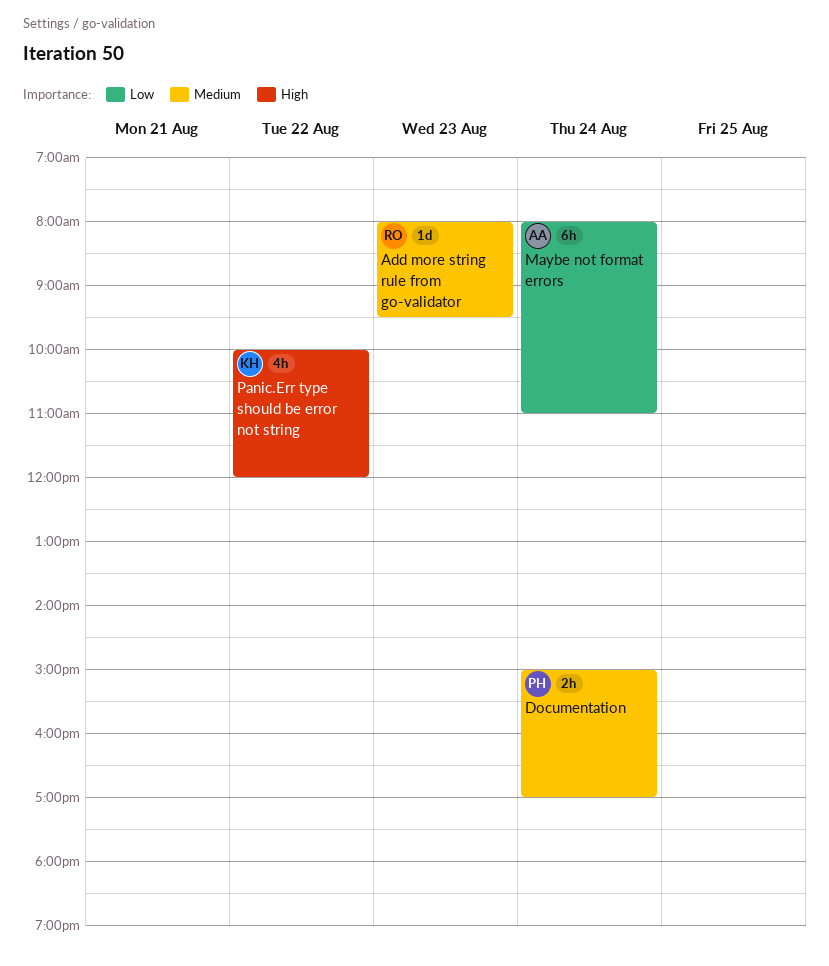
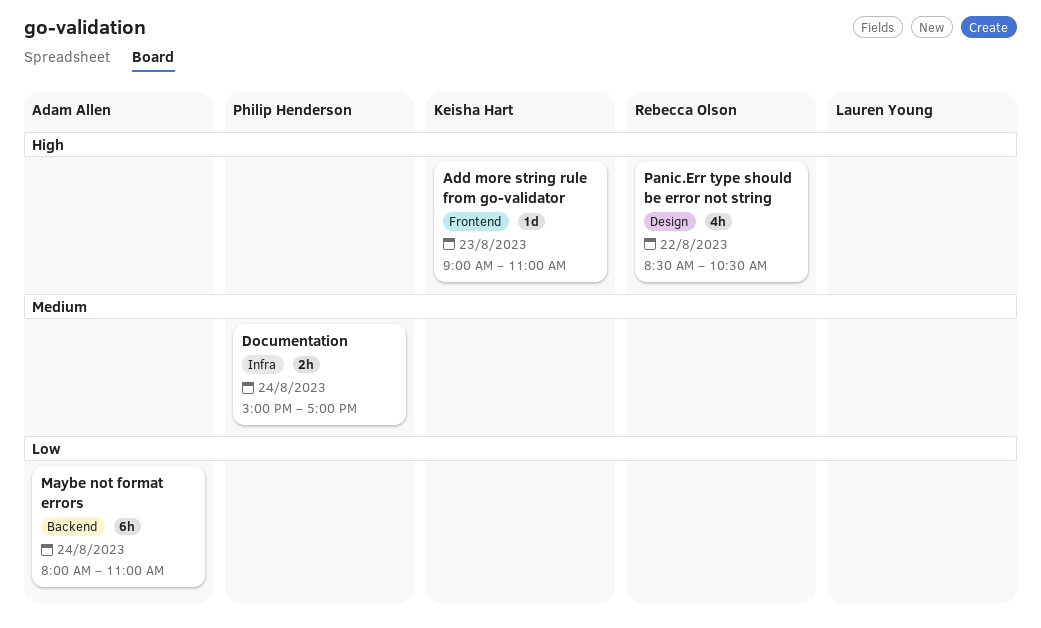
Add more string rule from go-validator, owner: Rebecca Olson -> Keisha Hart
Add more string rule from go-validator, priority: Medium -> High
Add more string rule from go-validator, begins: 08:00 -> 09:00
Add more string rule from go-validator, ends: 09:30 -> 11:00
Panic.Err type should be error not string, owner: Keisha Hart -> Rebecca Olson
Panic.Err type should be error not string, begins: 10:00 -> 08:30
Panic.Err type should be error not string, ends: 12:00 -> 10:30

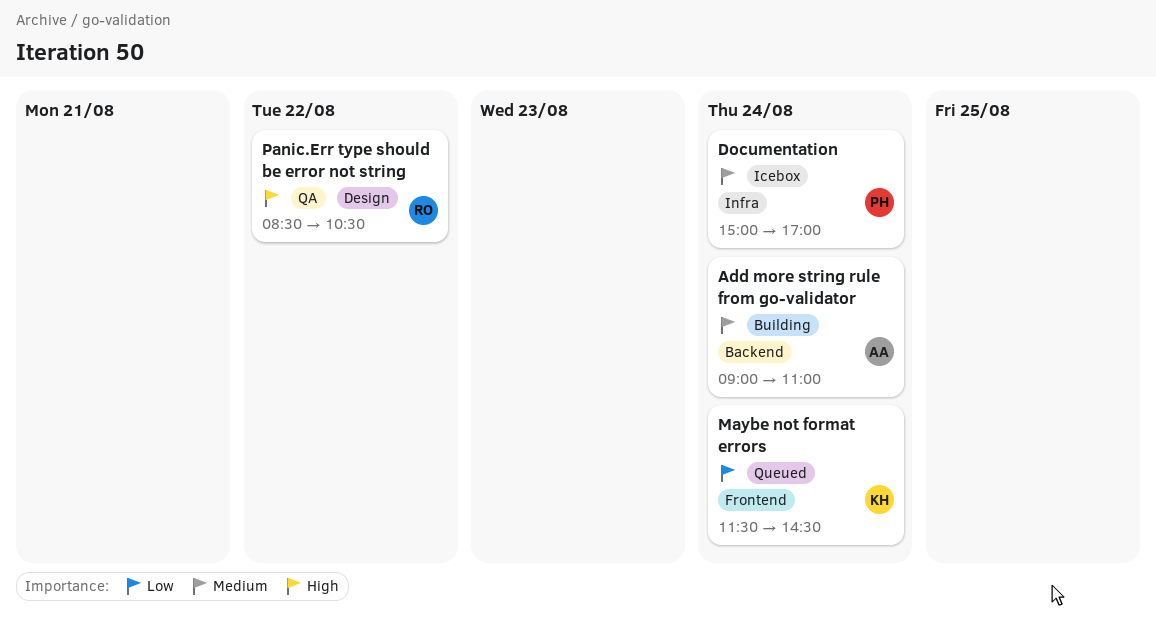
Add more string rule from go-validator, owner: Keisha Hart -> Adam Allen
Add more string rule from go-validator, priority: High -> Medium
Add more string rule from go-validator, label: Frontend -> Backend
Add more string rule from go-validator, day: Aug 23 -> Aug 24
Maybe not format errors, owner: Adam Allen -> Keisha Hart
Maybe not format errors, label: Backend -> Frontend
Maybe not format errors, begins: 08:00 -> 11:30
Maybe not format errors, ends: 11:00 -> 14:30

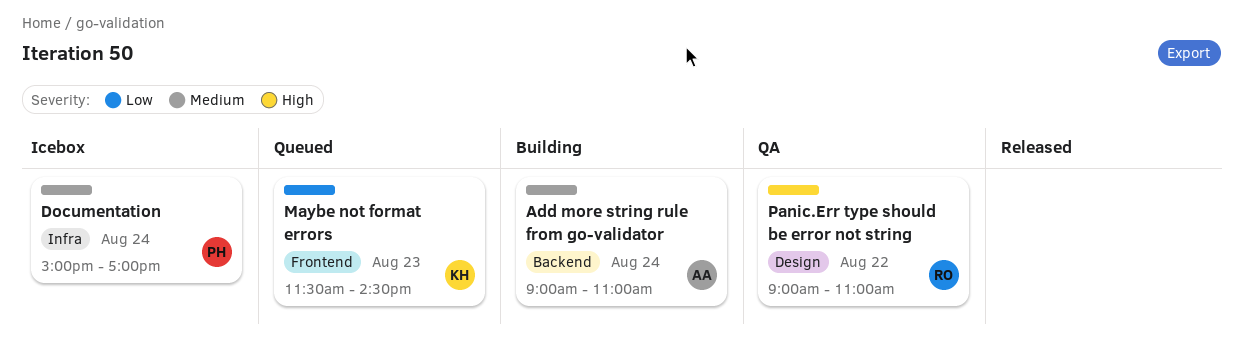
Maybe not format errors, day: Aug 24 -> Aug 23
Panic.Err type should be error not string, begins: 08:30 -> 09:00
Panic.Err type should be error not string, ends: 10:30 -> 11:00

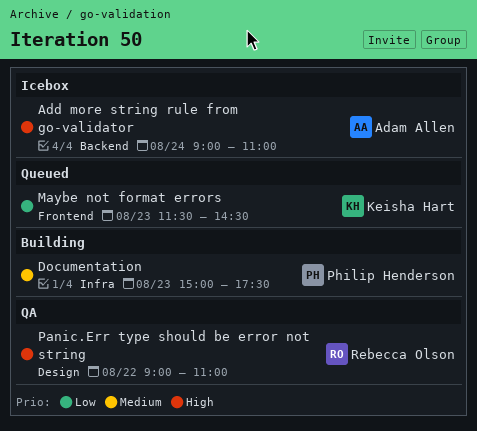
Add more string rule from go-validator, status: Building -> Icebox
Add more string rule from go-validator, priority: Medium -> High
Documentation, status: Icebox -> Building
Documentation, day: Aug 24 -> Aug 23
Documentation, ends: 17:00 -> 17:30

